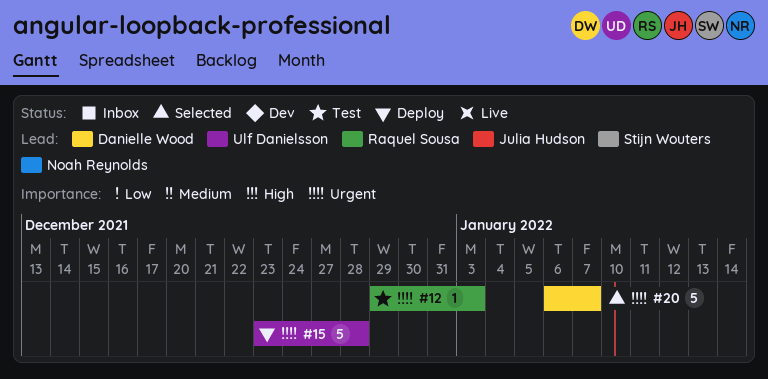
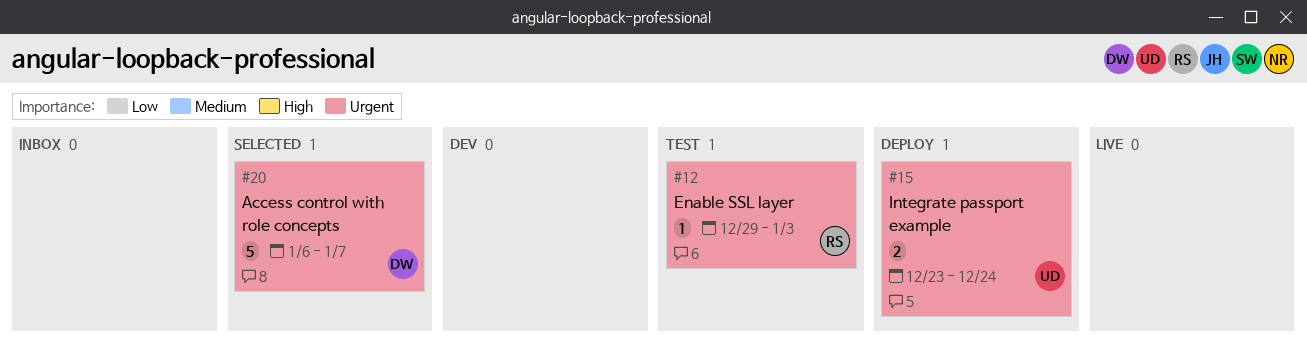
#15, estimate: 5 -> 2
#15, due: Dec 28 -> Dec 24

